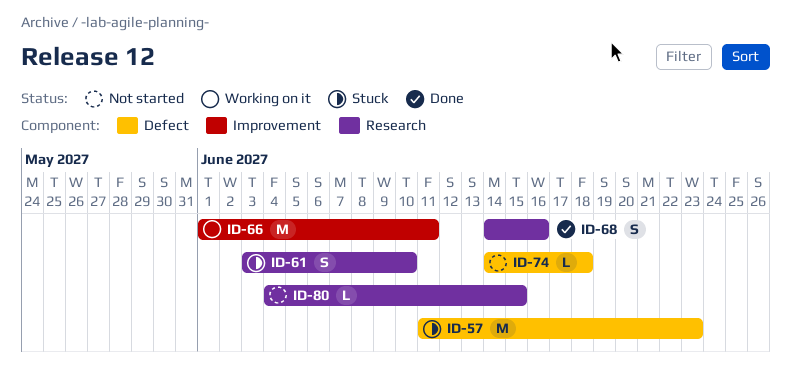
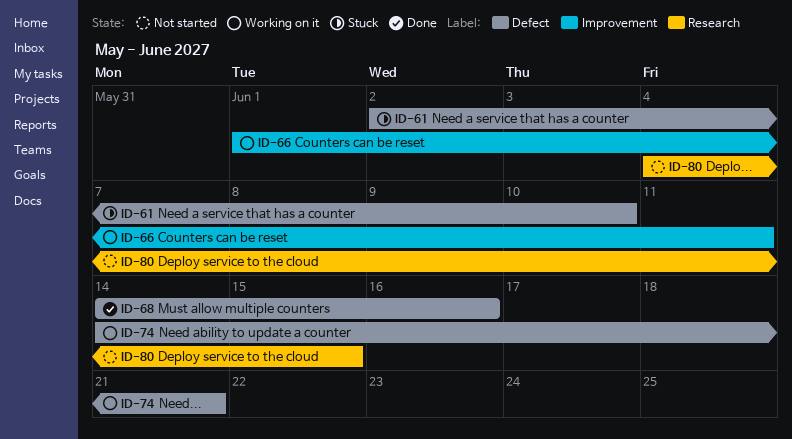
ID-57: present -> none
ID-61, label: Research -> Defect
ID-61, start: Jun 3 -> Jun 2
ID-68, label: Research -> Defect
ID-74, status: Not started -> Working on it
ID-74, due: Jun 18 -> Jun 21

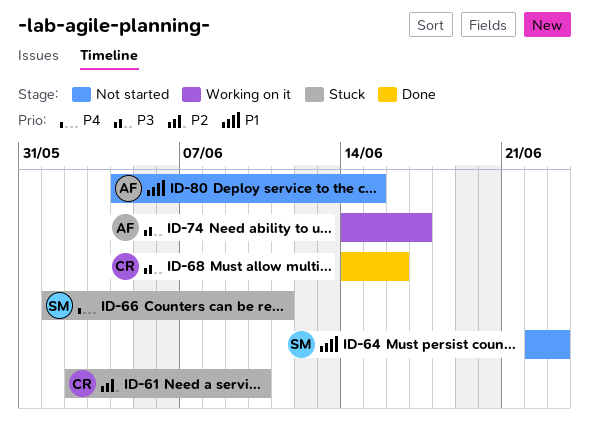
ID-64: none -> present
ID-66, status: Working on it -> Stuck
ID-74, due: Jun 21 -> Jun 17

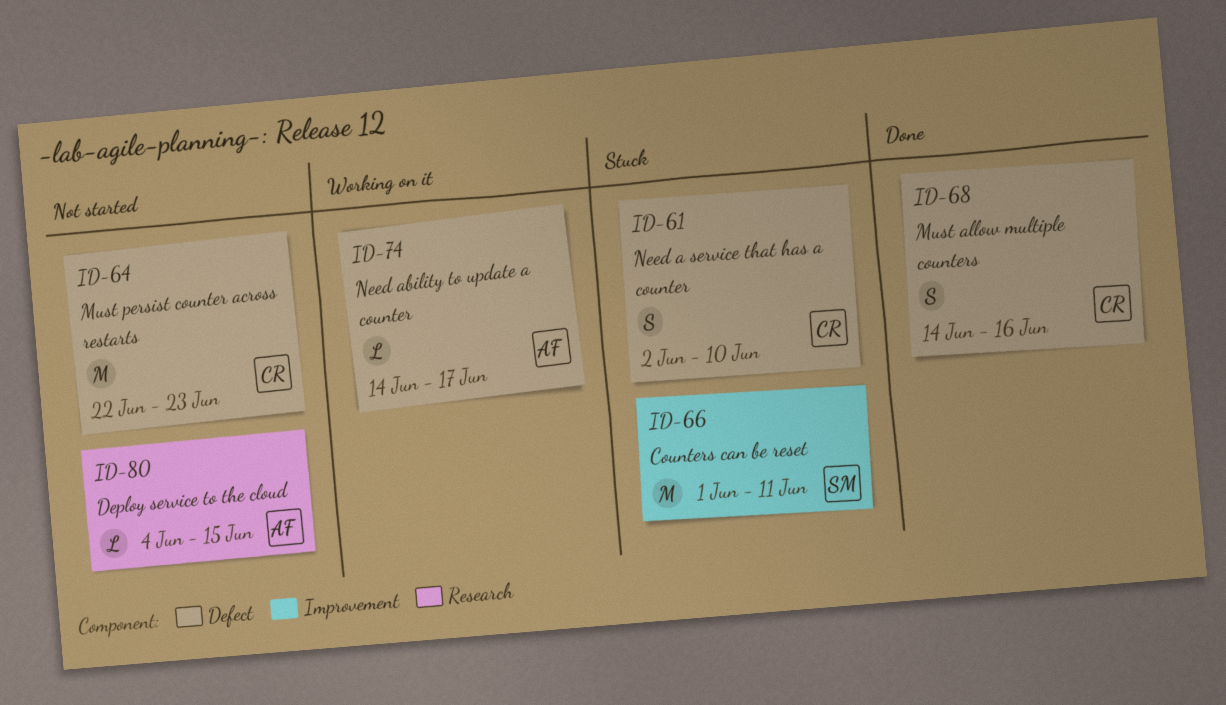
ID-64, owner: SM -> CR

